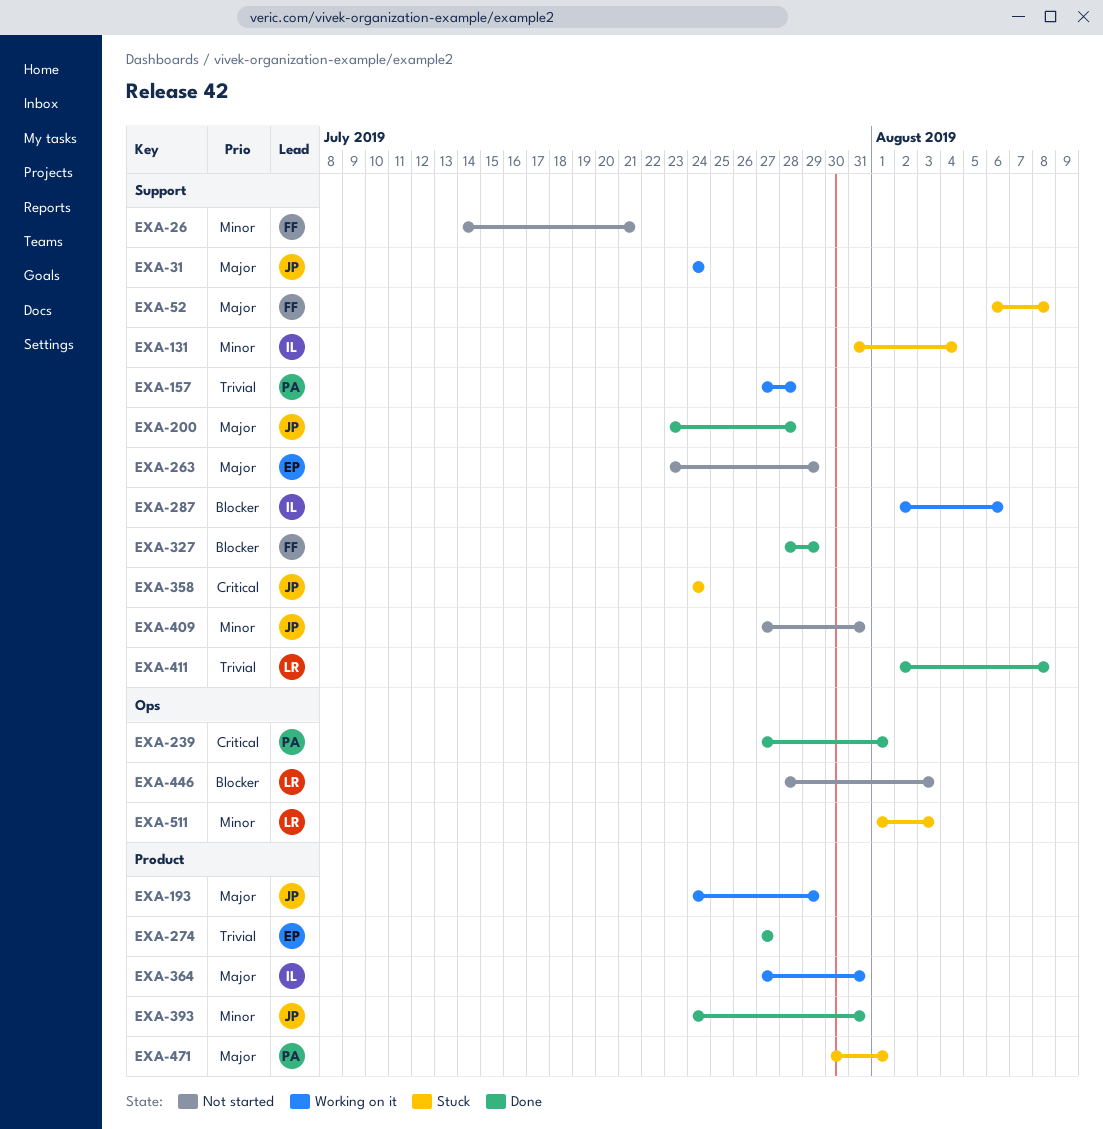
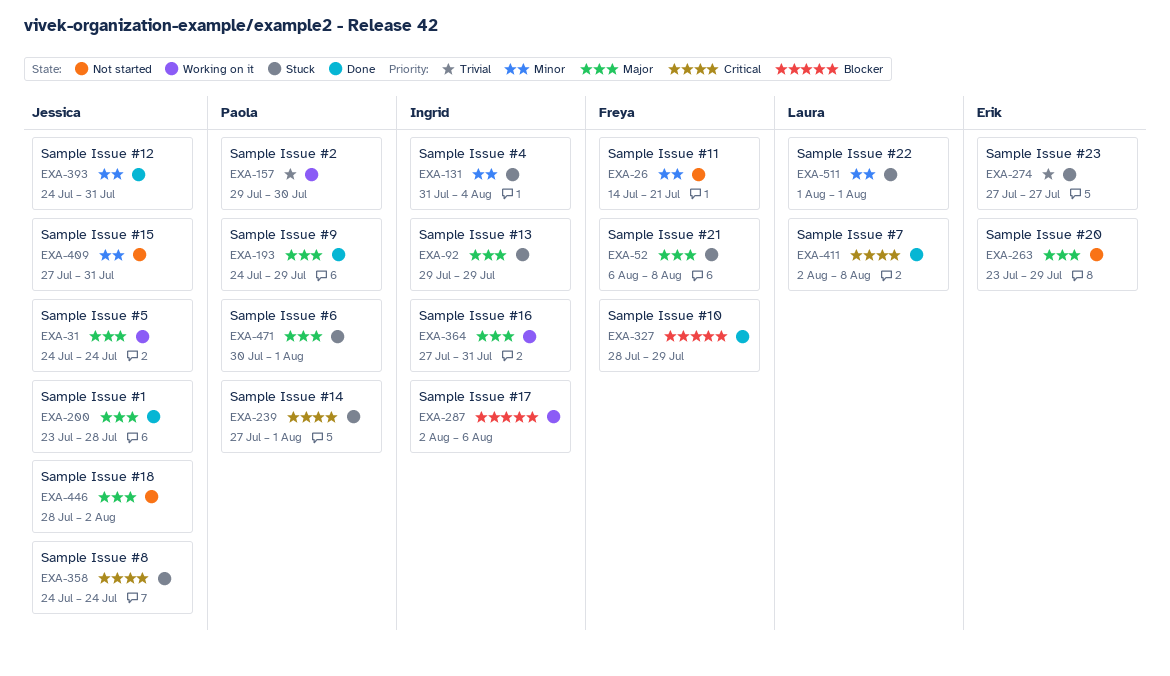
EXA-92: none -> present
EXA-157, start: Jul 27 -> Jul 29
EXA-157, due: Jul 28 -> Jul 30
EXA-193, status: Working on it -> Done
EXA-193, owner: Jessica -> Paola
EXA-239, status: Done -> Stuck
EXA-274, status: Done -> Stuck
EXA-411, priority: Trivial -> Critical
EXA-446, owner: Laura -> Jessica
EXA-446, priority: Blocker -> Major
EXA-446, due: Aug 3 -> Aug 2
EXA-511, due: Aug 3 -> Aug 1

